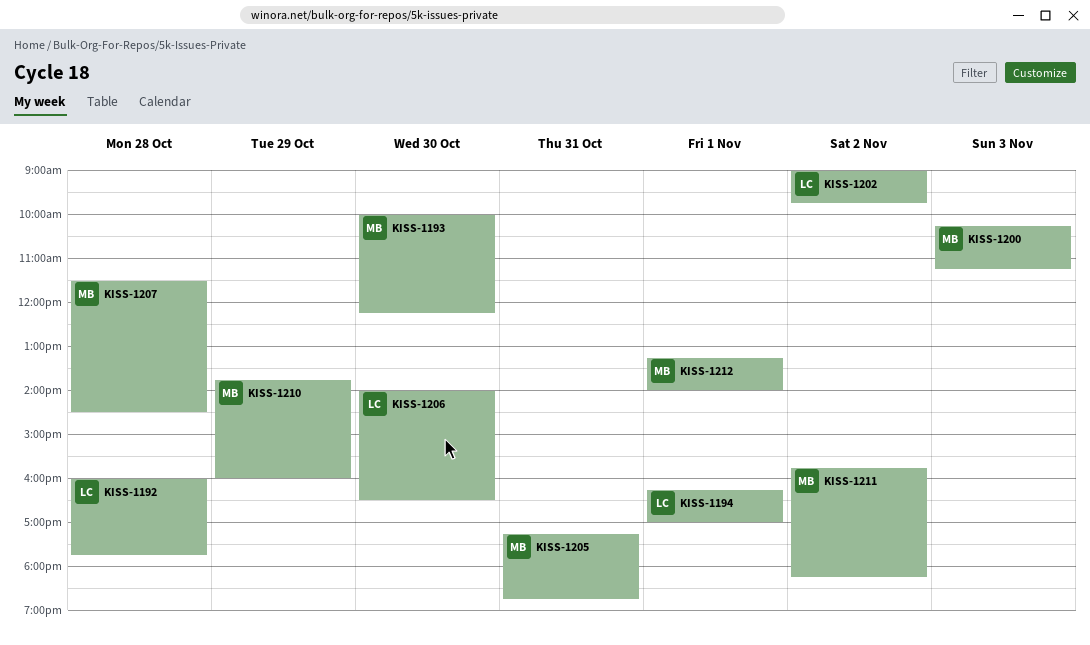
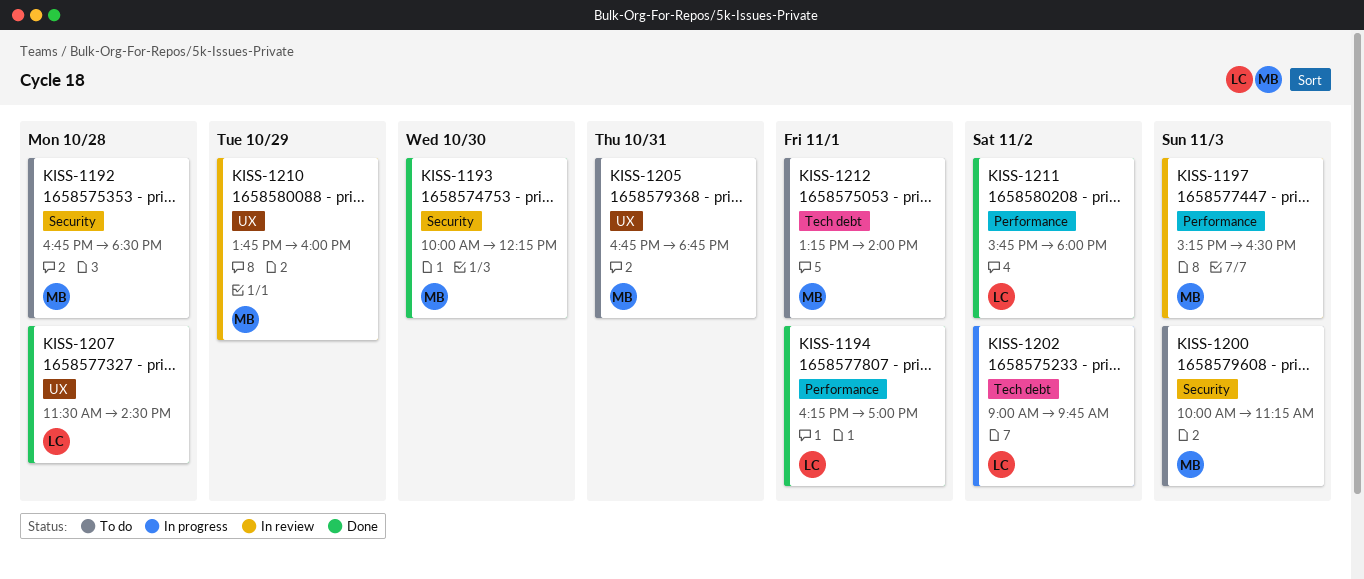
KISS-1192, owner: LC -> MB
KISS-1192, begins: 16:00 -> 16:45
KISS-1192, ends: 17:45 -> 18:30
KISS-1197: none -> present
KISS-1200, begins: 10:15 -> 10:00
KISS-1205, begins: 17:15 -> 16:45
KISS-1206: present -> none
KISS-1207, owner: MB -> LC
KISS-1211, owner: MB -> LC
KISS-1211, ends: 18:15 -> 18:00

